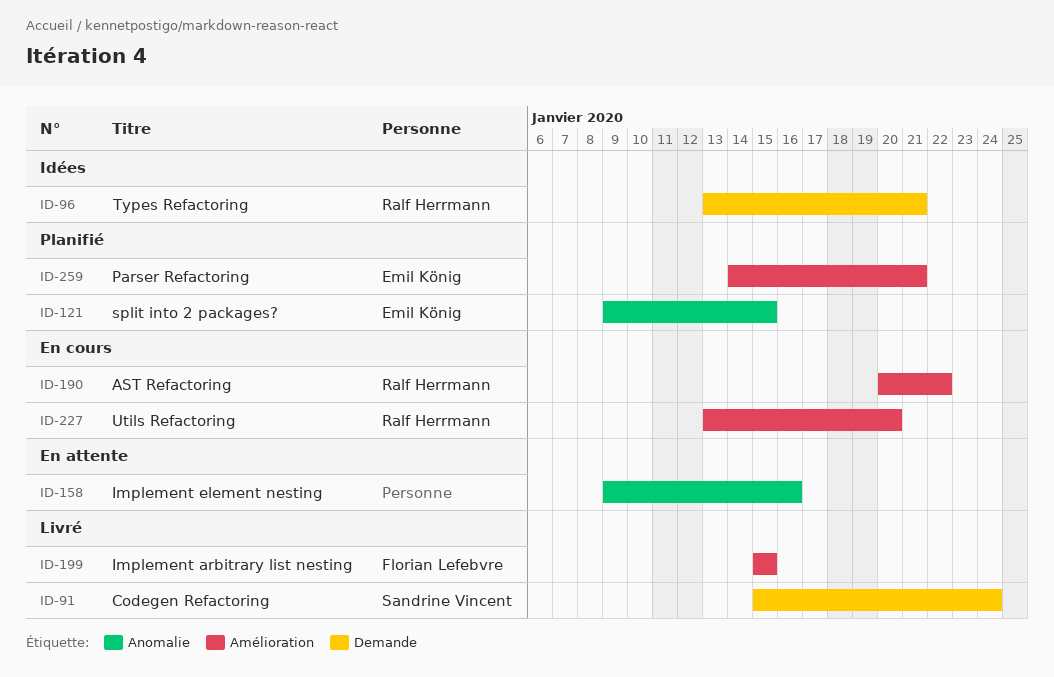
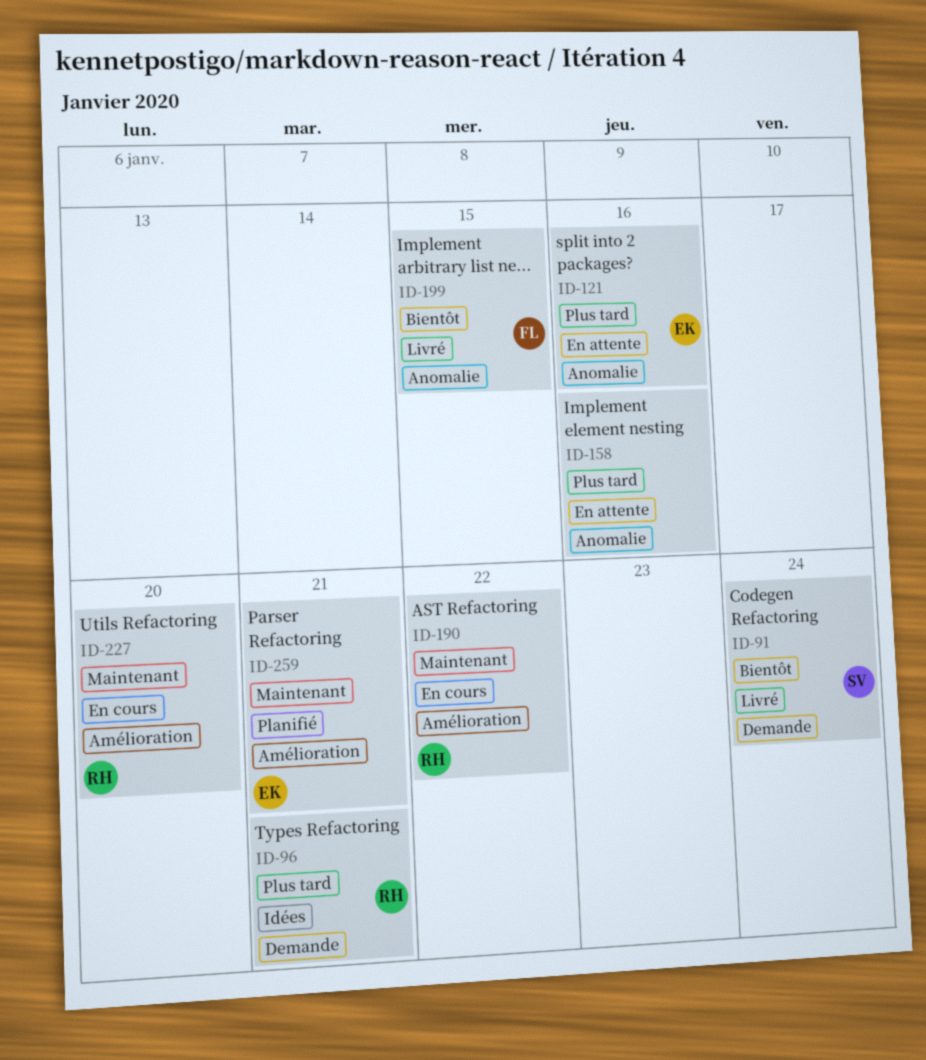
ID-121, status: Planifié -> En attente
ID-121, due: Jan 15 -> Jan 16
ID-199, label: Amélioration -> Anomalie

